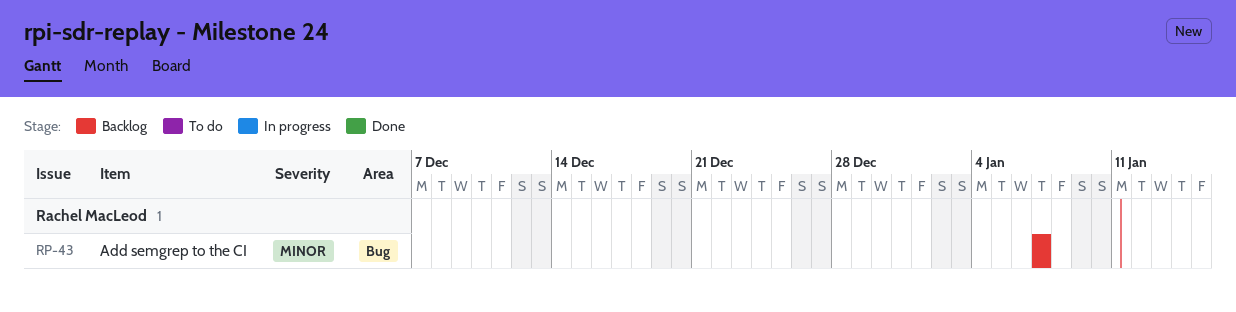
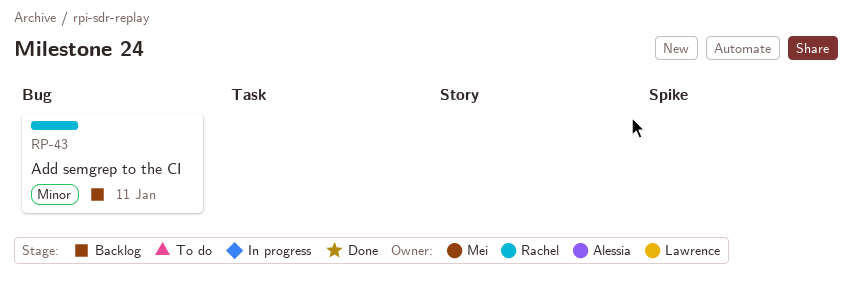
RP-43, due: Jan 7 -> Jan 11

